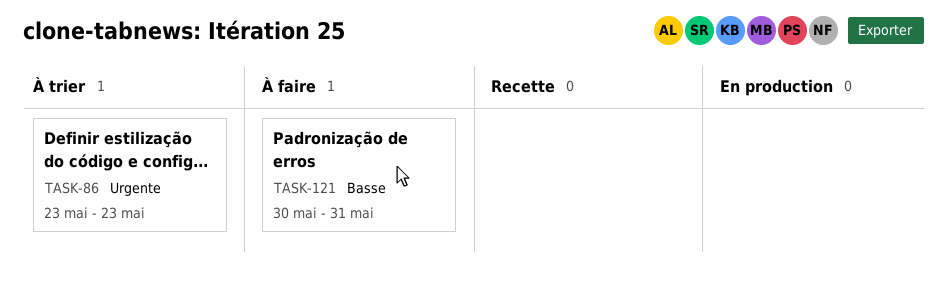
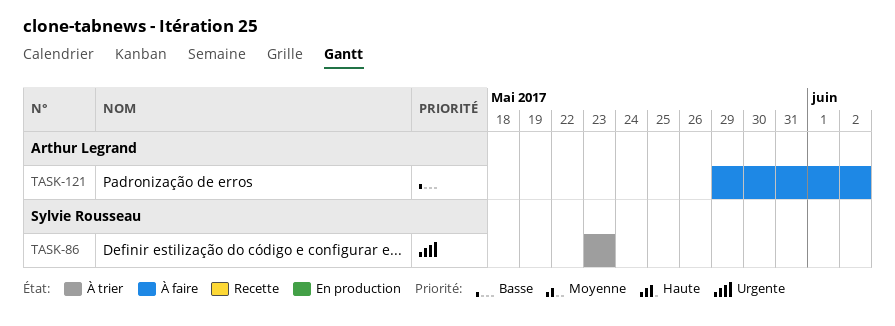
TASK-121, start: May 30 -> May 29
TASK-121, due: May 31 -> Jun 2

